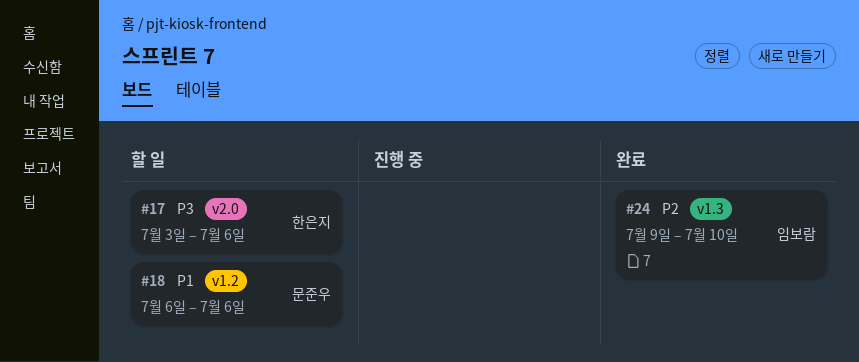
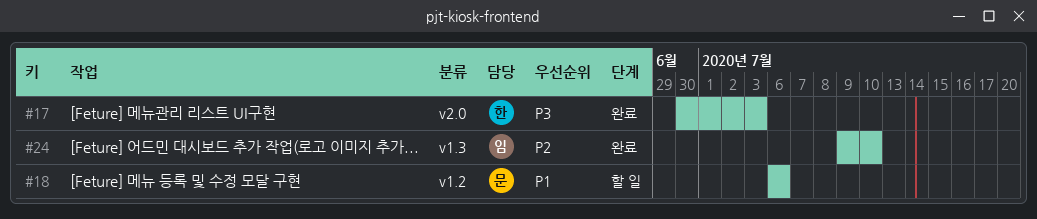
#17, status: 할 일 -> 완료
#17, start: Jul 3 -> Jun 30
#17, due: Jul 6 -> Jul 3

